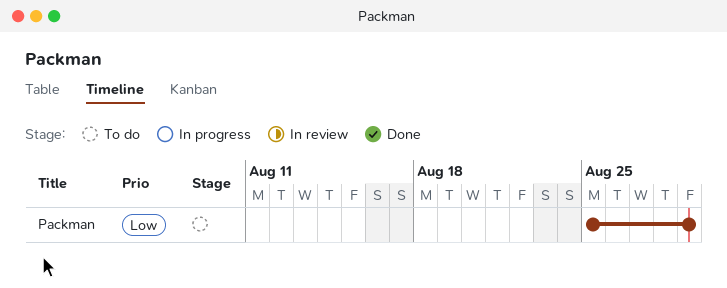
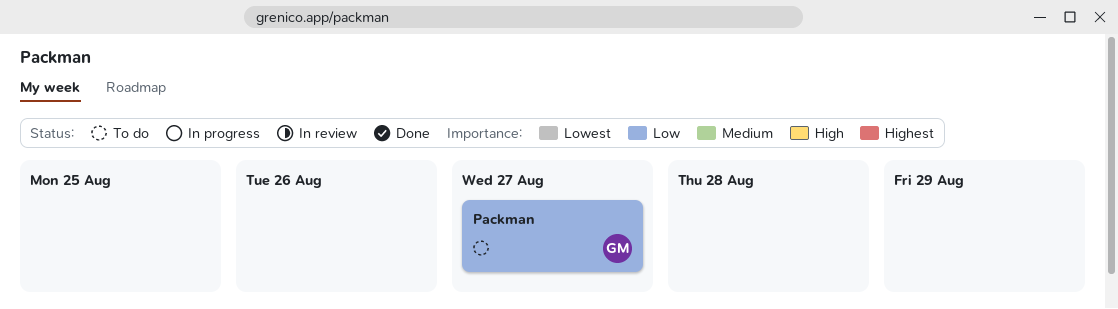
Packman, due: Aug 29 -> Aug 27

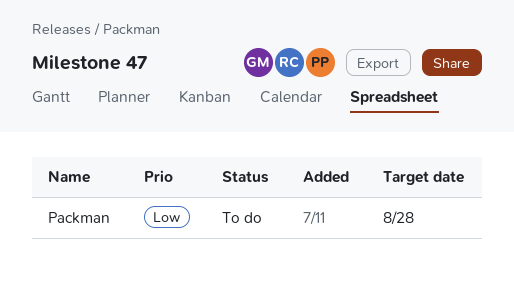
Packman, due: Aug 27 -> Aug 28

